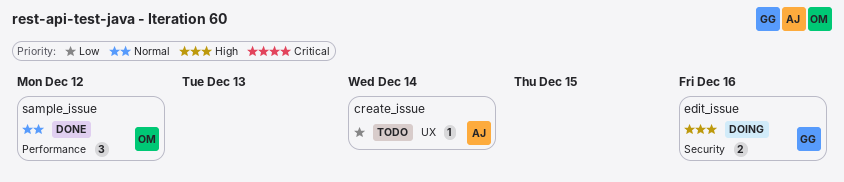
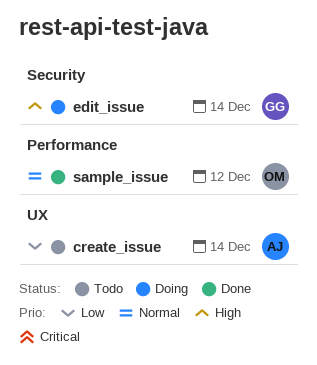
edit_issue, due: Dec 16 -> Dec 14

